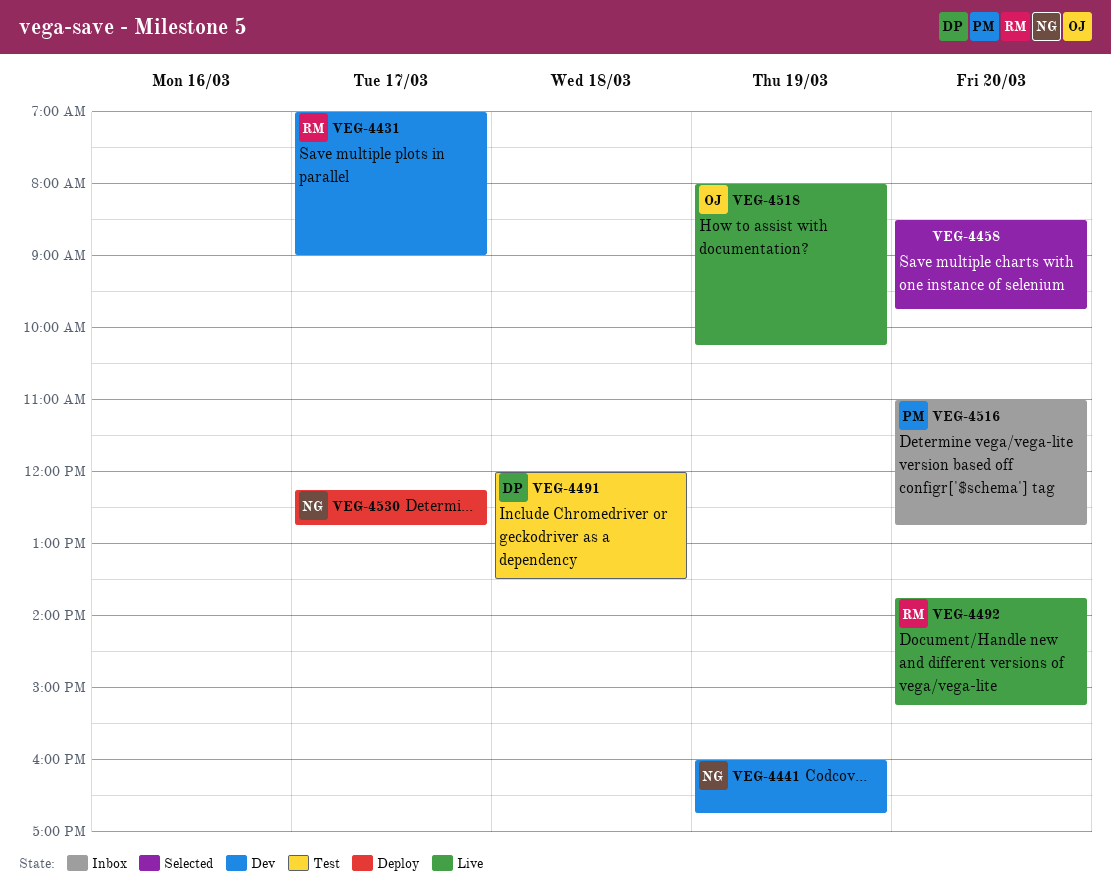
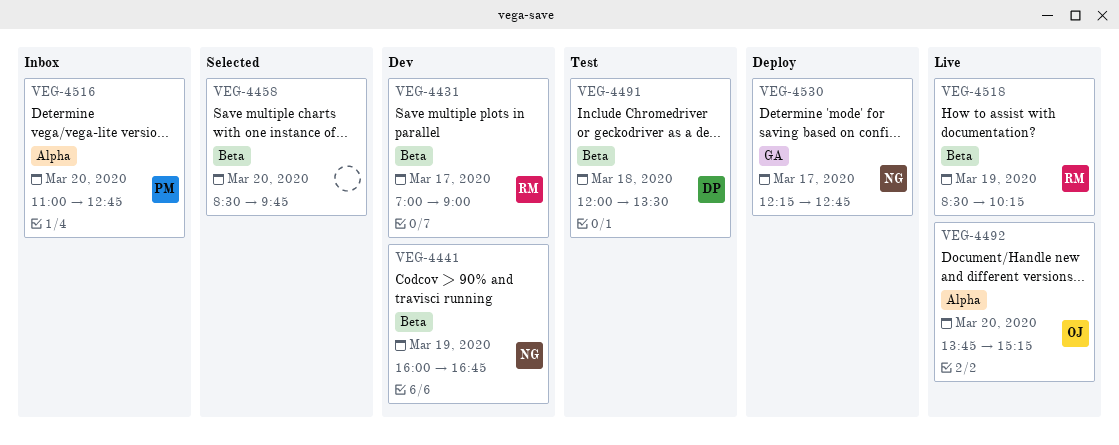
VEG-4492, owner: RM -> OJ
VEG-4518, owner: OJ -> RM
VEG-4518, begins: 08:00 -> 08:30

